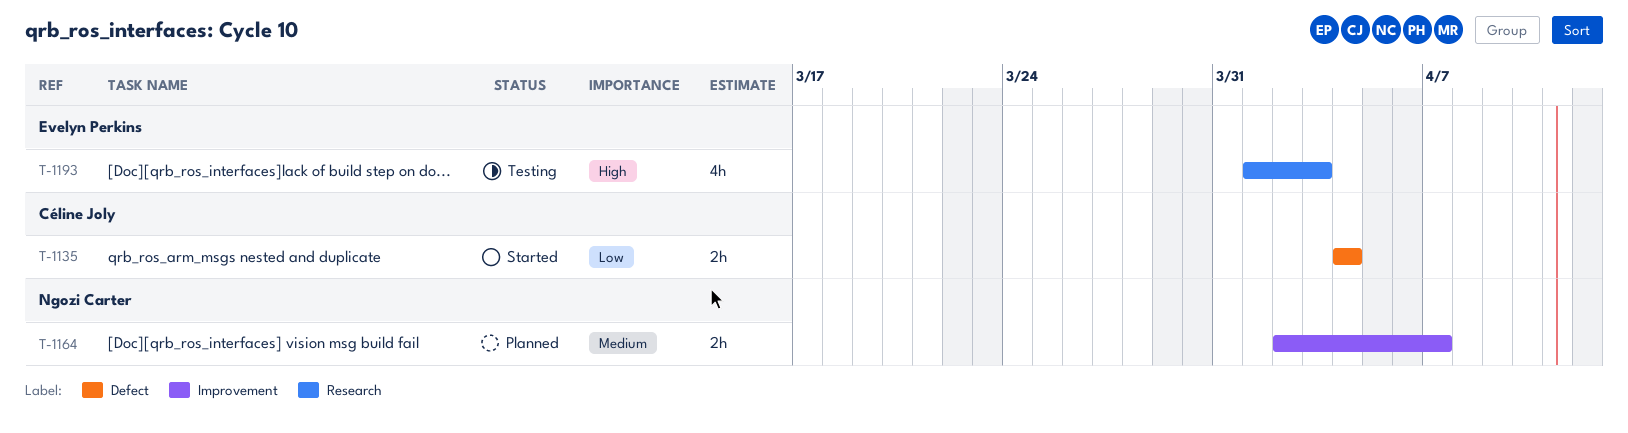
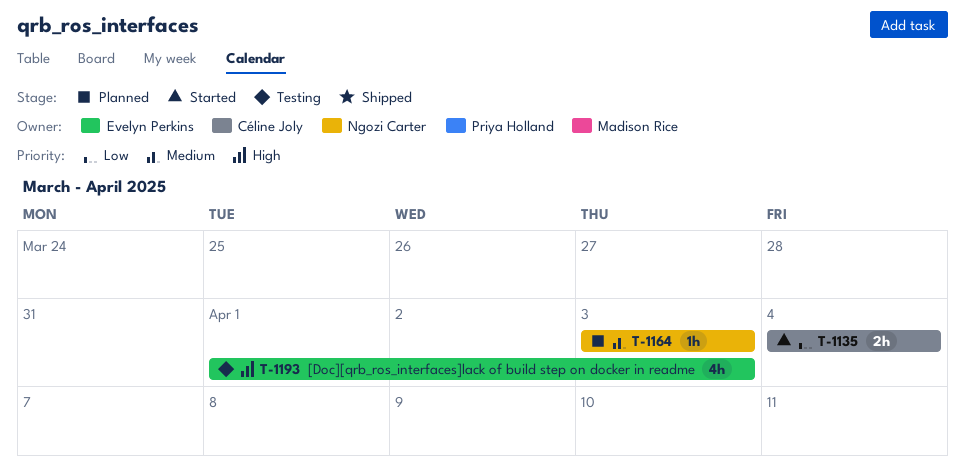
T-1164, estimate: 2h -> 1h
T-1164, start: Apr 2 -> Apr 3
T-1164, due: Apr 7 -> Apr 3

